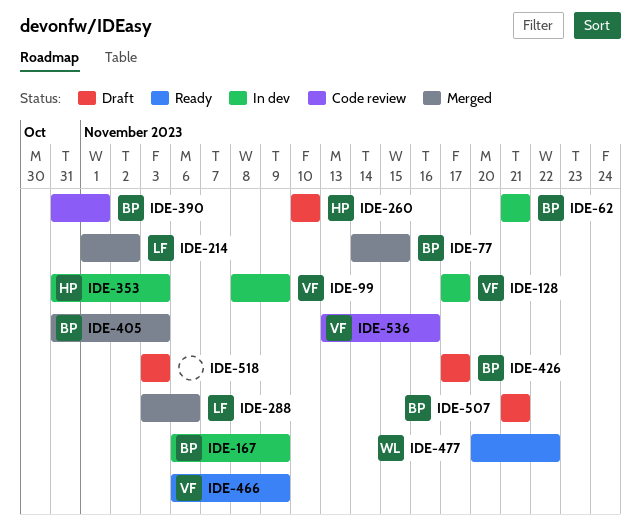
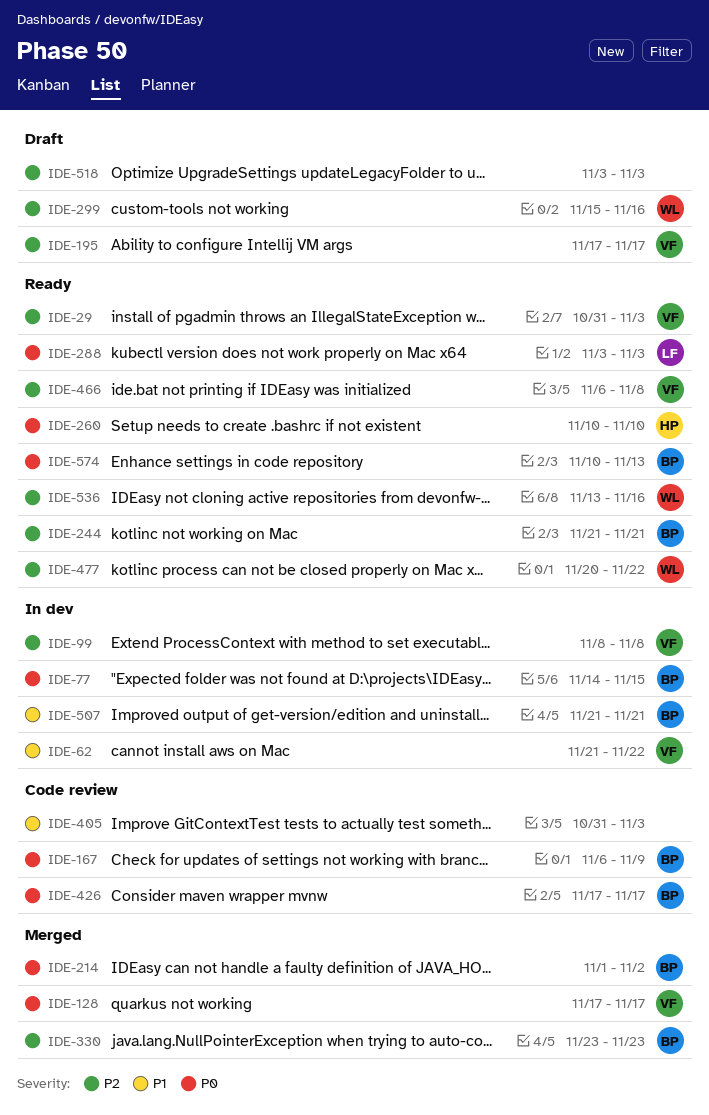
IDE-29: none -> present
IDE-62, owner: BP -> VF
IDE-62, due: Nov 21 -> Nov 22
IDE-77, status: Merged -> In dev
IDE-99, due: Nov 9 -> Nov 8
IDE-128, status: In dev -> Merged
IDE-167, status: In dev -> Code review
IDE-195: none -> present
IDE-214, owner: LF -> BP
IDE-244: none -> present
IDE-260, status: Draft -> Ready
IDE-288, status: Merged -> Ready
IDE-288, due: Nov 6 -> Nov 3
IDE-299: none -> present
IDE-330: none -> present
IDE-353: present -> none
IDE-390: present -> none
IDE-405, status: Merged -> Code review
IDE-405, owner: BP -> none
IDE-426, status: Draft -> Code review
IDE-466, due: Nov 9 -> Nov 8
IDE-507, status: Draft -> In dev
IDE-536, status: Code review -> Ready
IDE-536, owner: VF -> WL
IDE-574: none -> present

